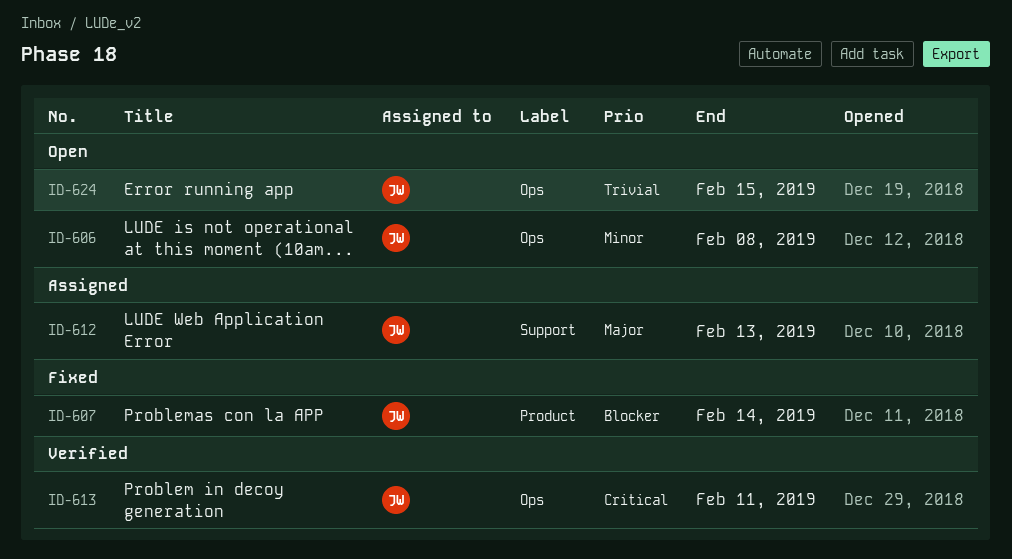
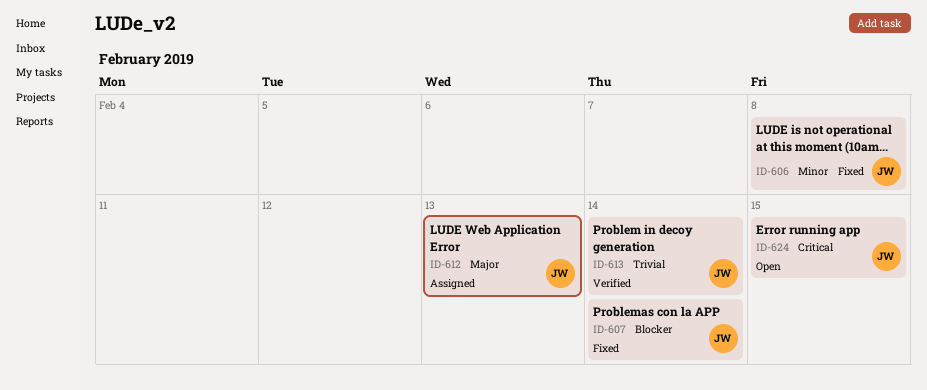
ID-606, status: Open -> Fixed
ID-613, priority: Critical -> Trivial
ID-613, due: Feb 11 -> Feb 14
ID-624, priority: Trivial -> Critical

